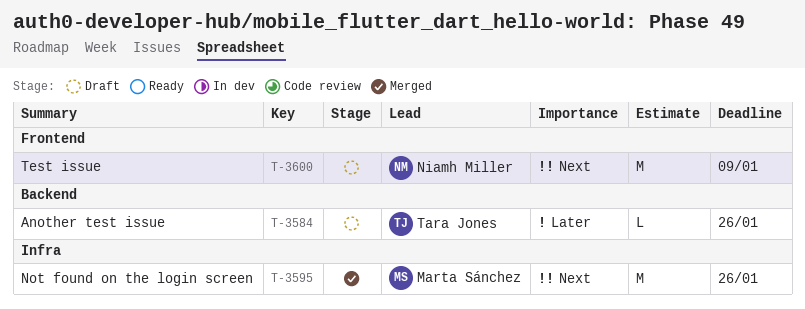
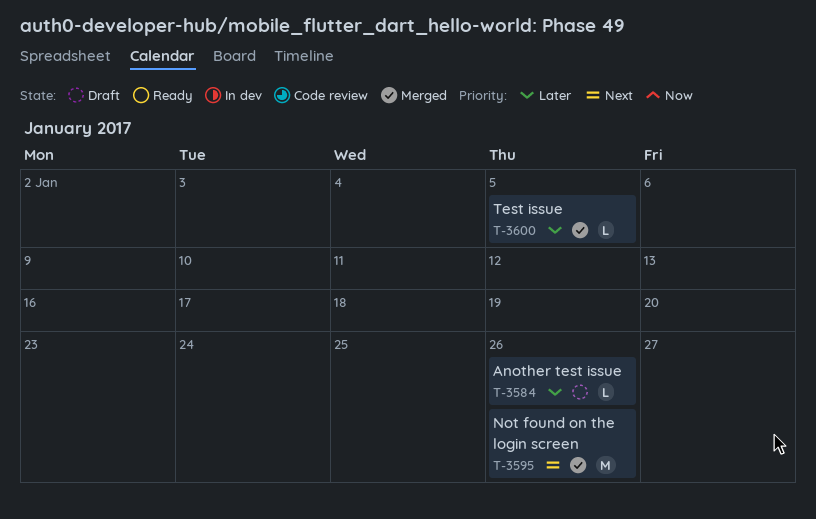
T-3600, status: Draft -> Merged
T-3600, priority: Next -> Later
T-3600, estimate: M -> L
T-3600, due: Jan 9 -> Jan 5

